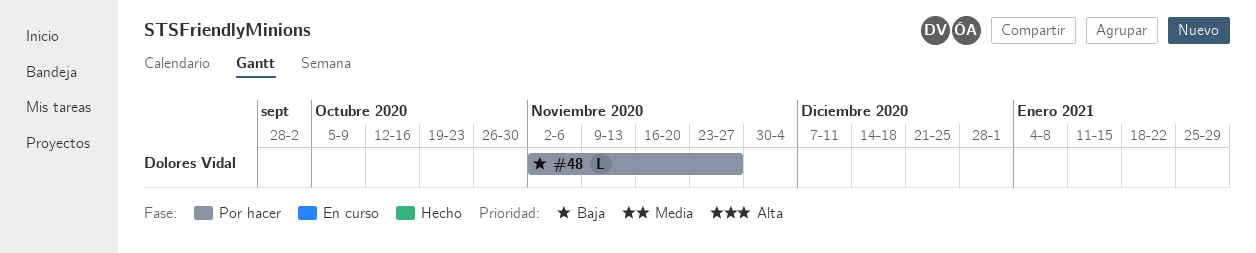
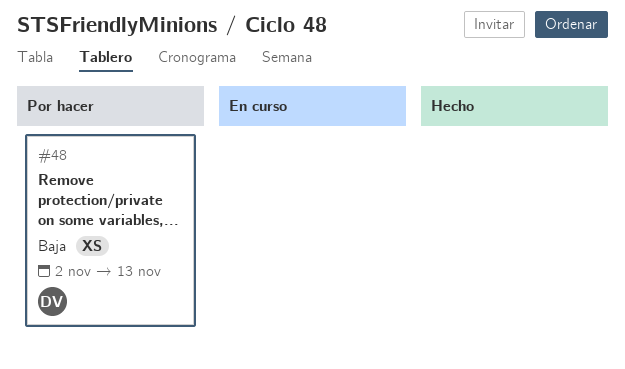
#48, estimate: L -> XS
#48, due: Nov 27 -> Nov 13

